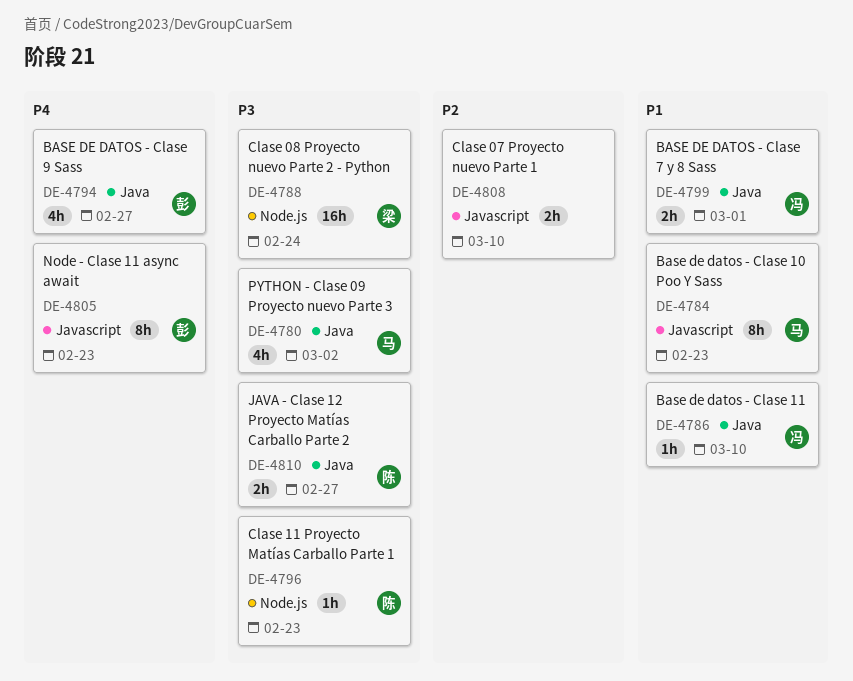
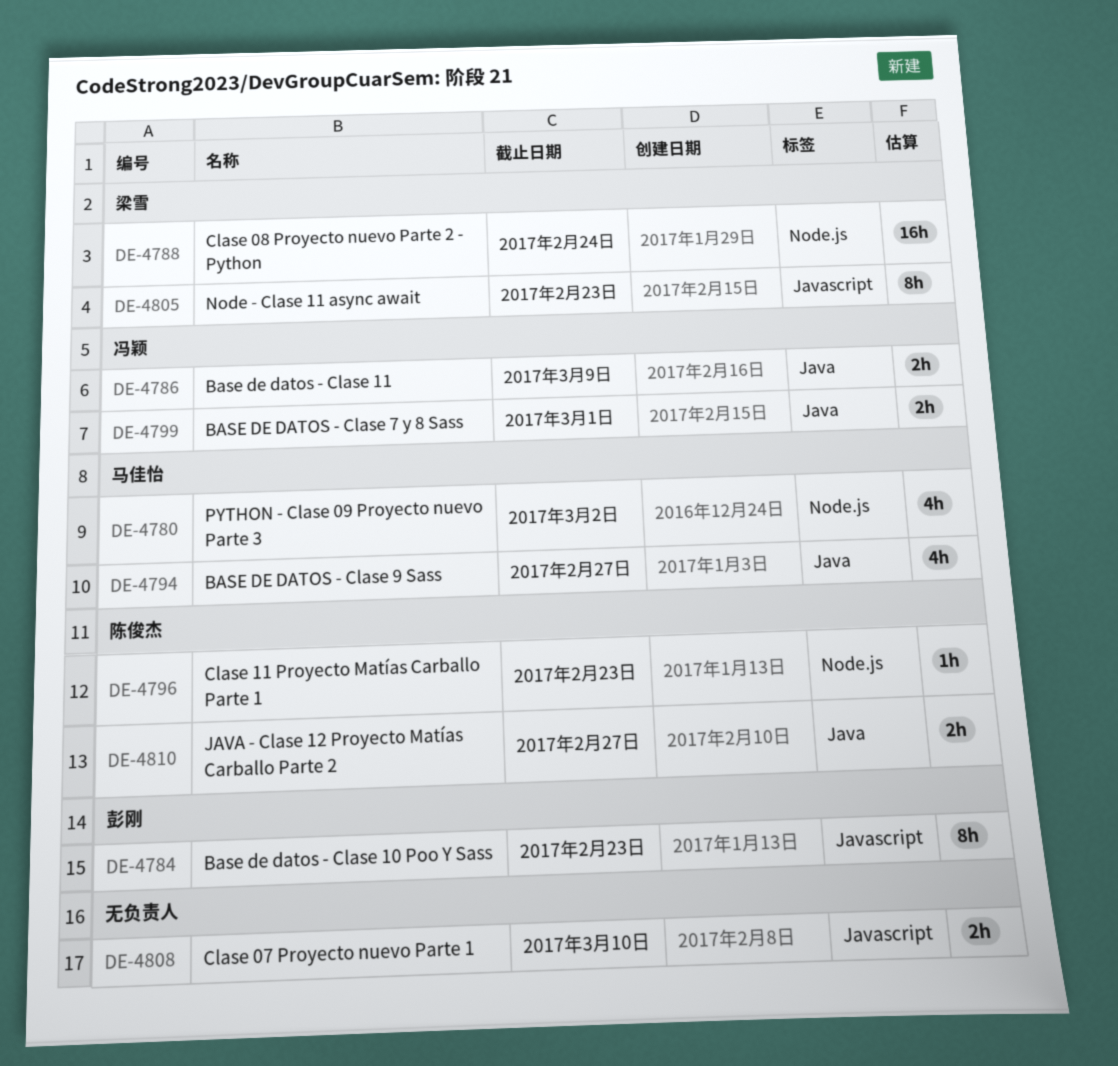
DE-4780, label: Java -> Node.js
DE-4784, owner: 马佳怡 -> 彭刚
DE-4786, estimate: 1h -> 2h
DE-4786, due: Mar 10 -> Mar 9
DE-4794, owner: 彭刚 -> 马佳怡
DE-4805, owner: 彭刚 -> 梁雪

